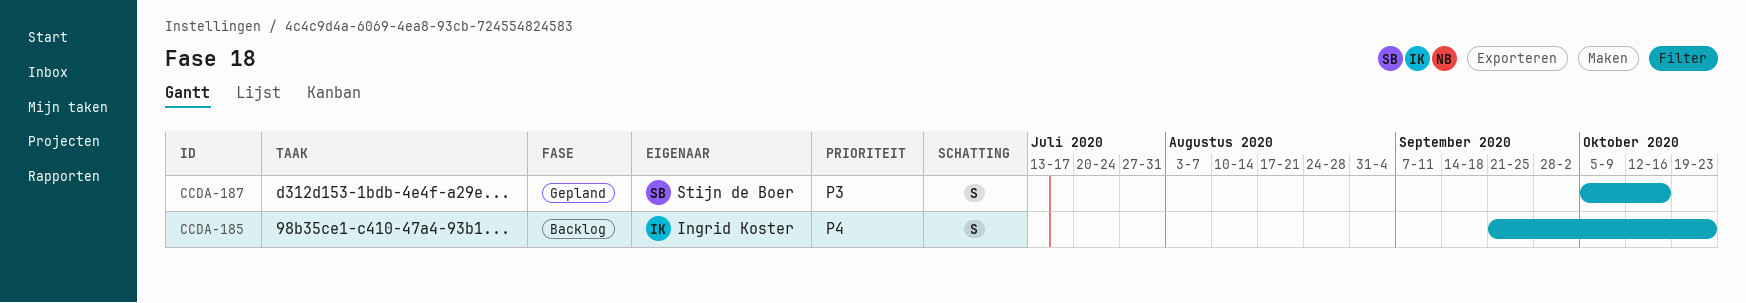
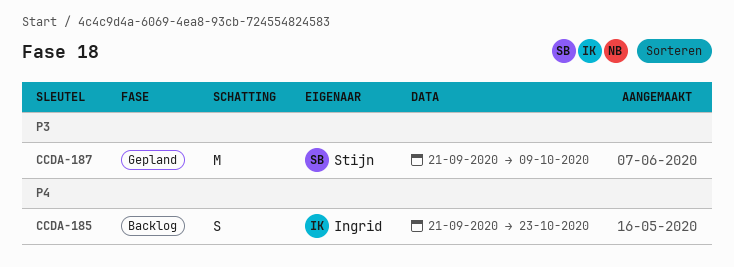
CCDA-187, estimate: S -> M
CCDA-187, start: Oct 5 -> Sep 21
CCDA-187, due: Oct 16 -> Oct 9

